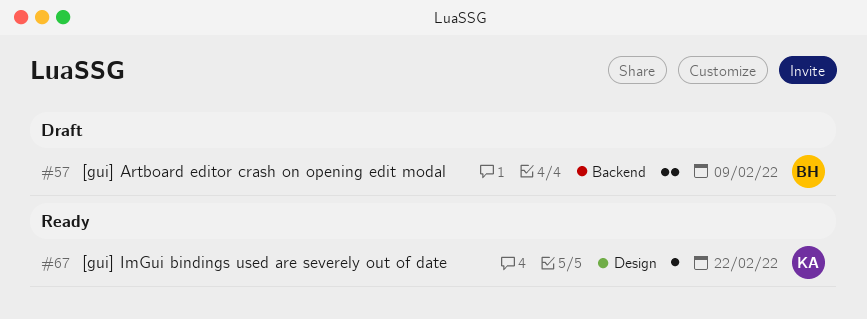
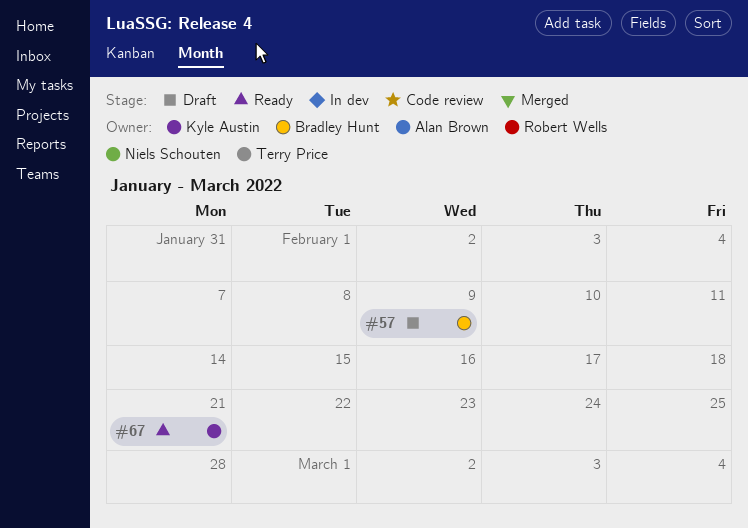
#67, due: Feb 22 -> Feb 21

